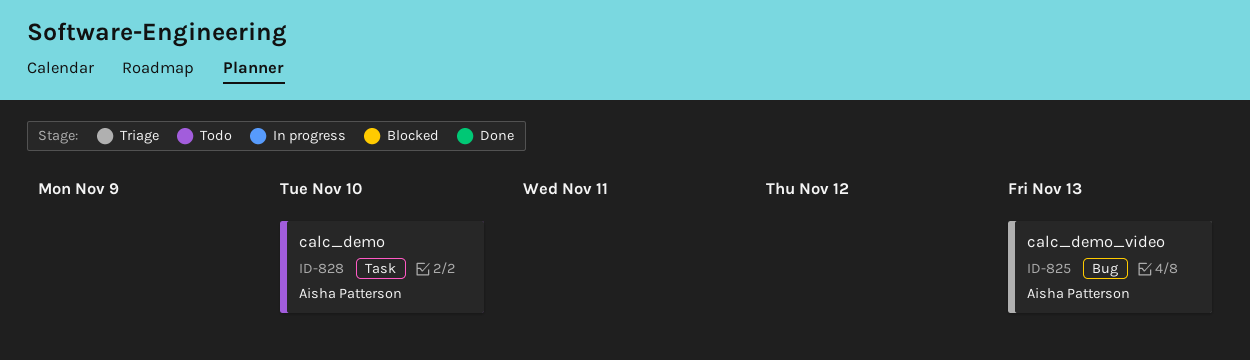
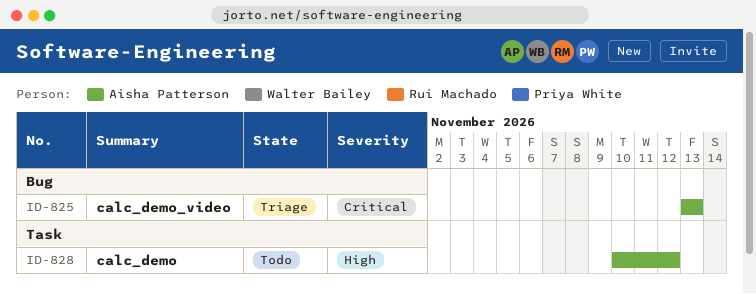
ID-828, due: Nov 10 -> Nov 12

